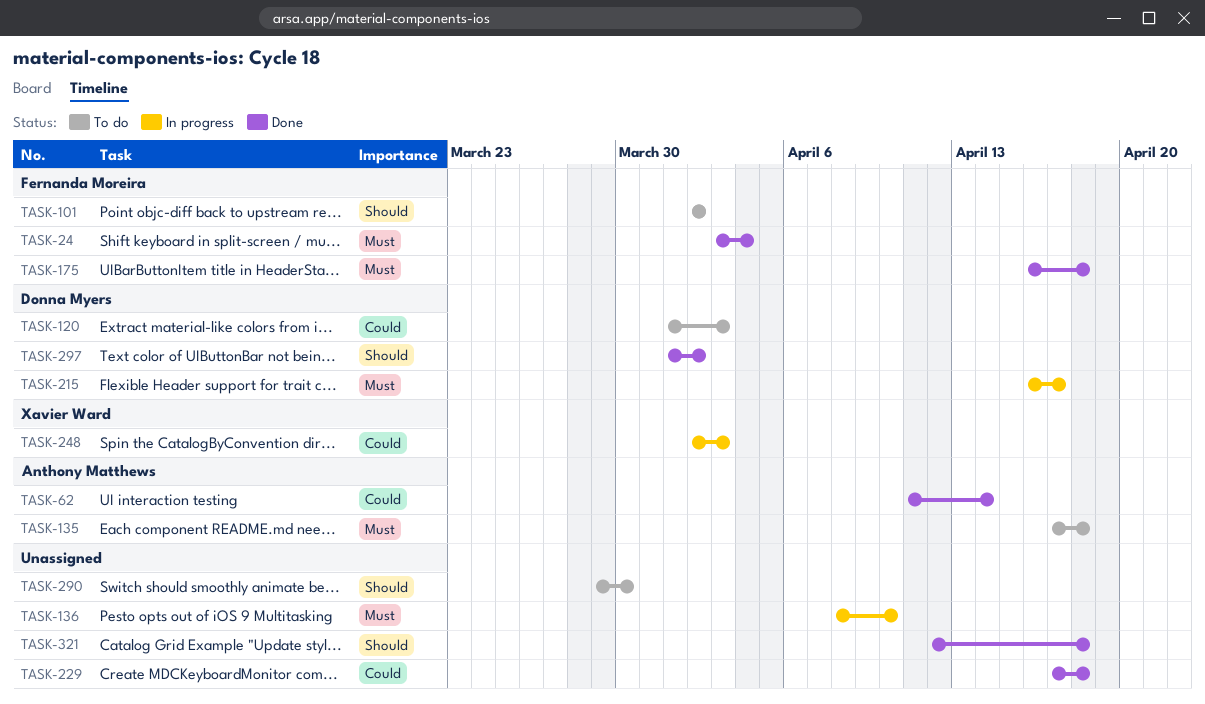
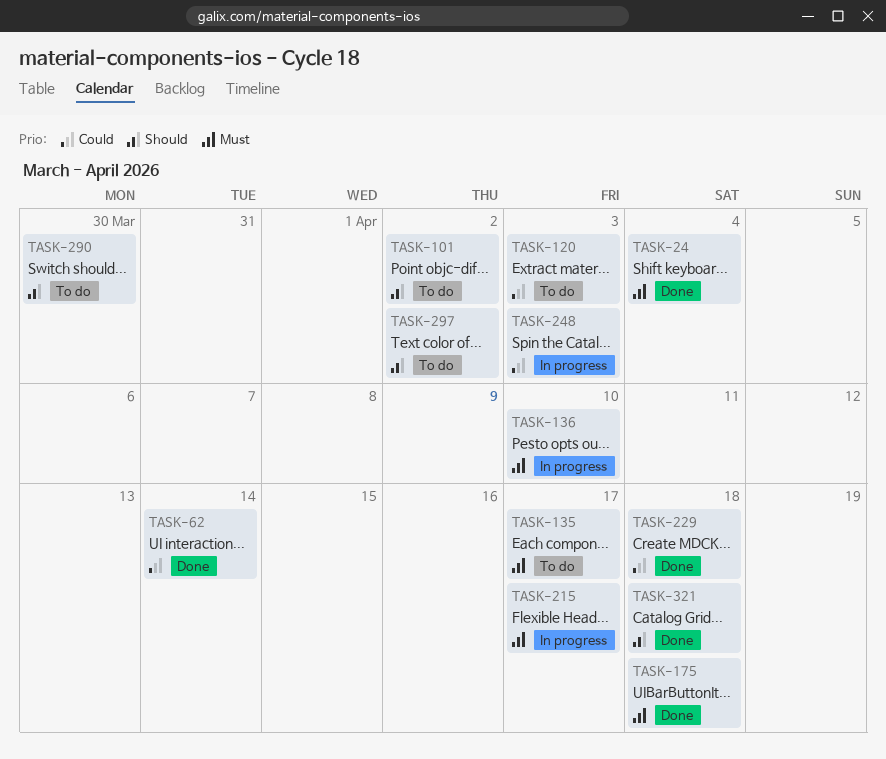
TASK-135, due: Apr 18 -> Apr 17
TASK-297, status: Done -> To do

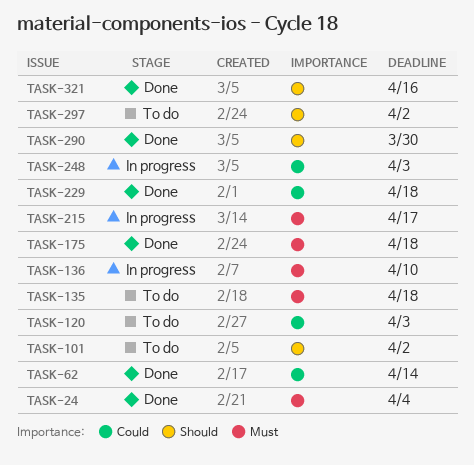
TASK-135, due: Apr 17 -> Apr 18
TASK-290, status: To do -> Done
TASK-321, due: Apr 18 -> Apr 16

